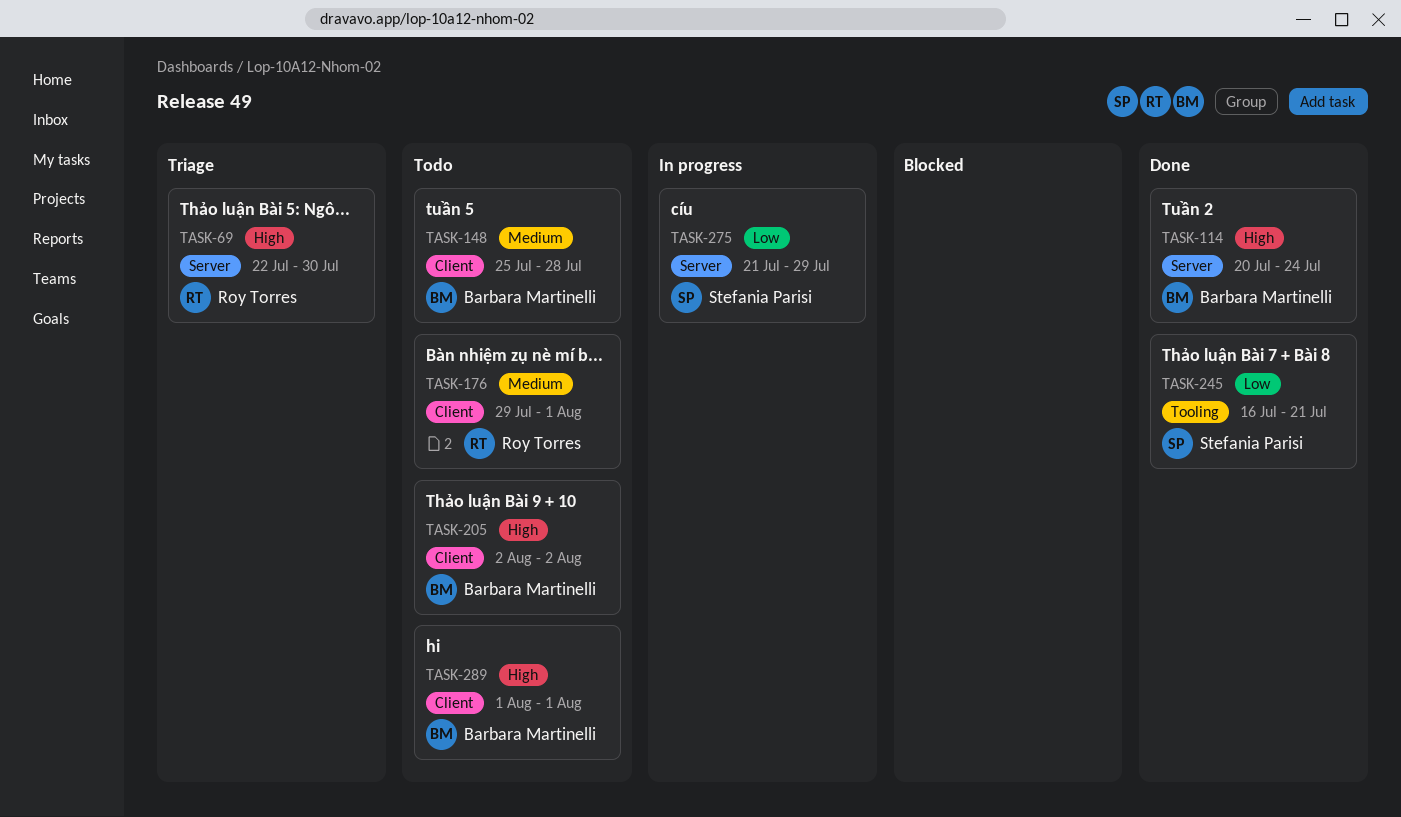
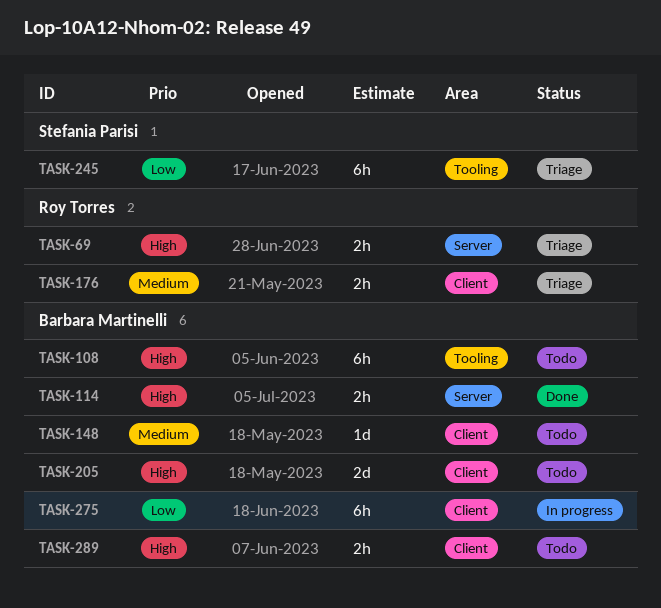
TASK-108: none -> present
TASK-176, status: Todo -> Triage
TASK-245, status: Done -> Triage
TASK-275, owner: Stefania Parisi -> Barbara Martinelli
TASK-275, label: Server -> Client

